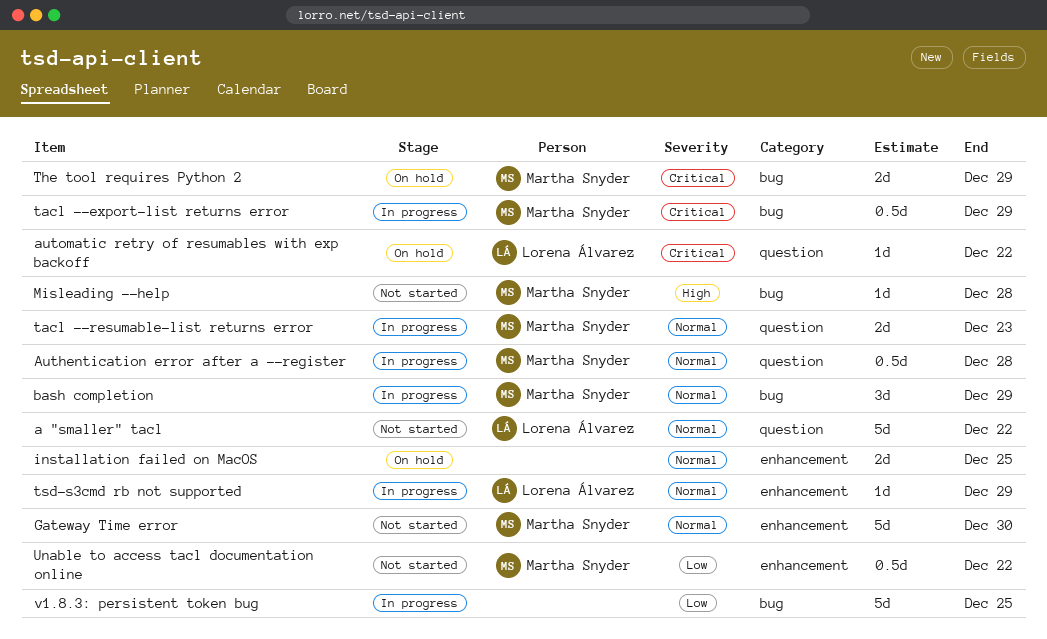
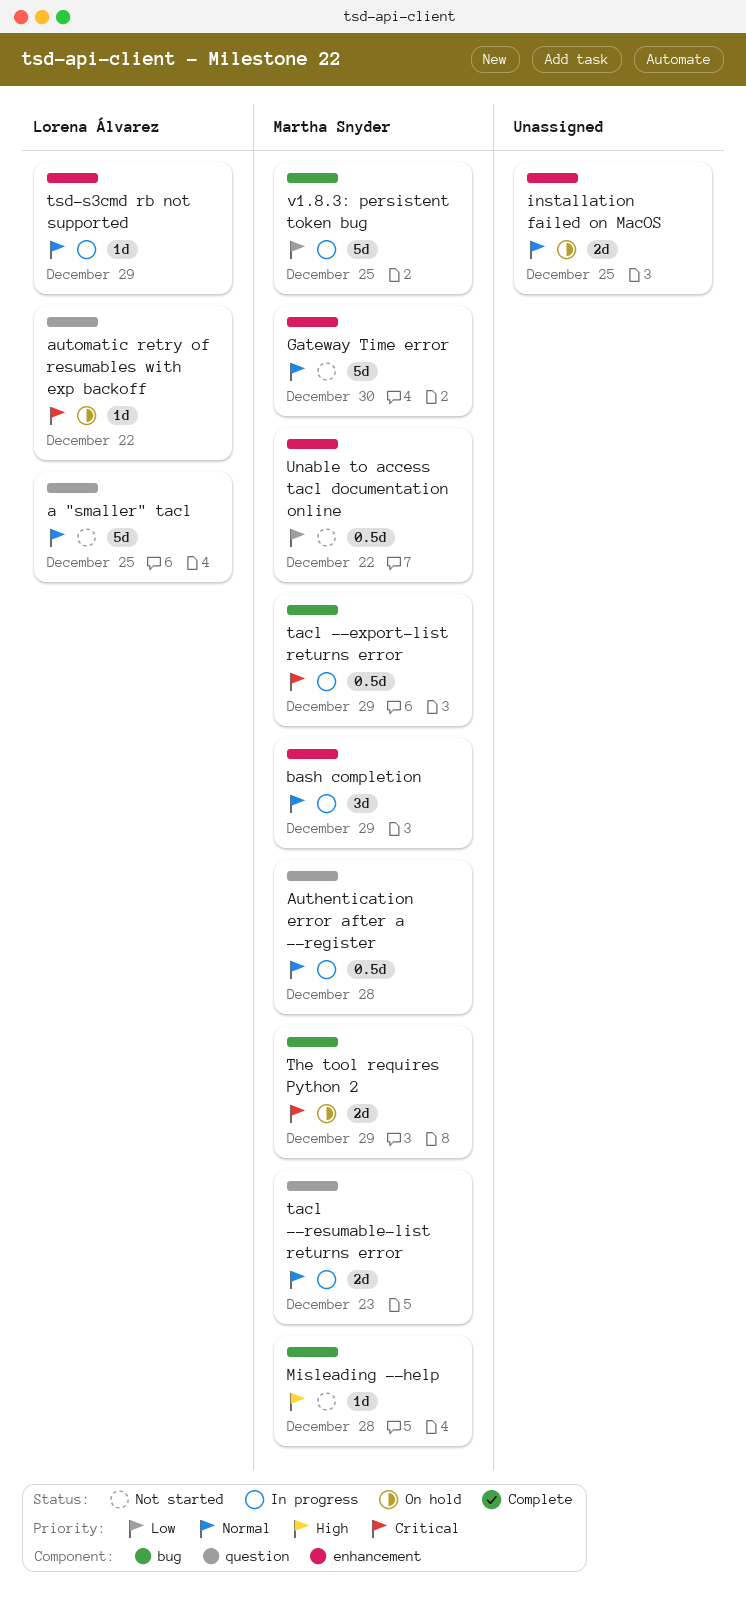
a "smaller" tacl, due: Dec 22 -> Dec 25
bash completion, label: bug -> enhancement
v1.8.3: persistent token bug, owner: none -> Martha Snyder

